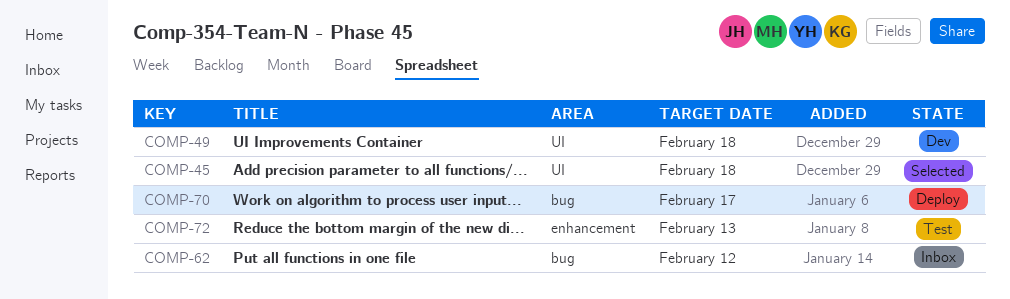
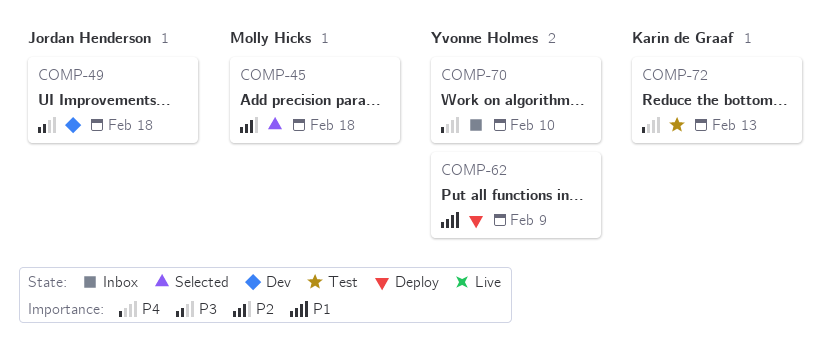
COMP-62, status: Inbox -> Deploy
COMP-62, due: Feb 12 -> Feb 9
COMP-70, status: Deploy -> Inbox
COMP-70, due: Feb 17 -> Feb 10

